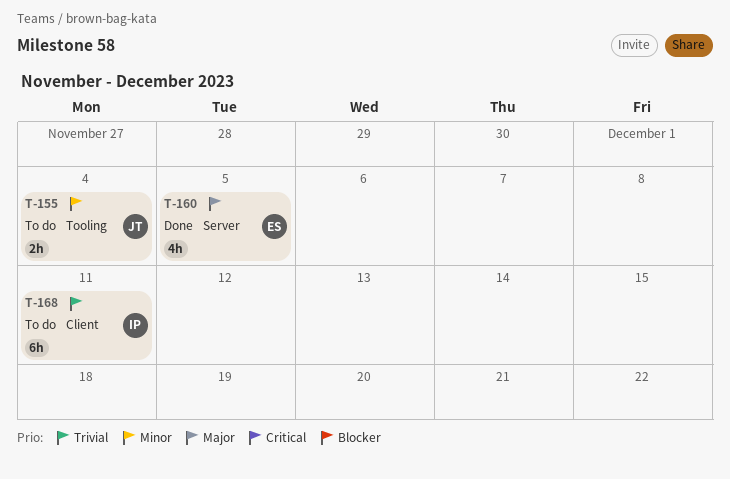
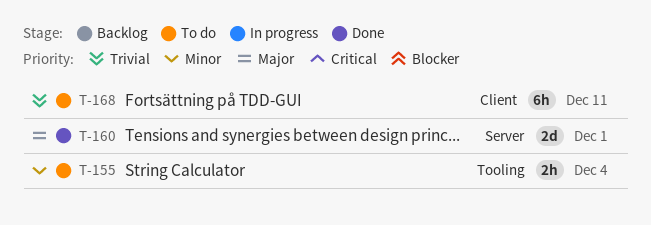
T-160, estimate: 4h -> 2d
T-160, due: Dec 5 -> Dec 1

